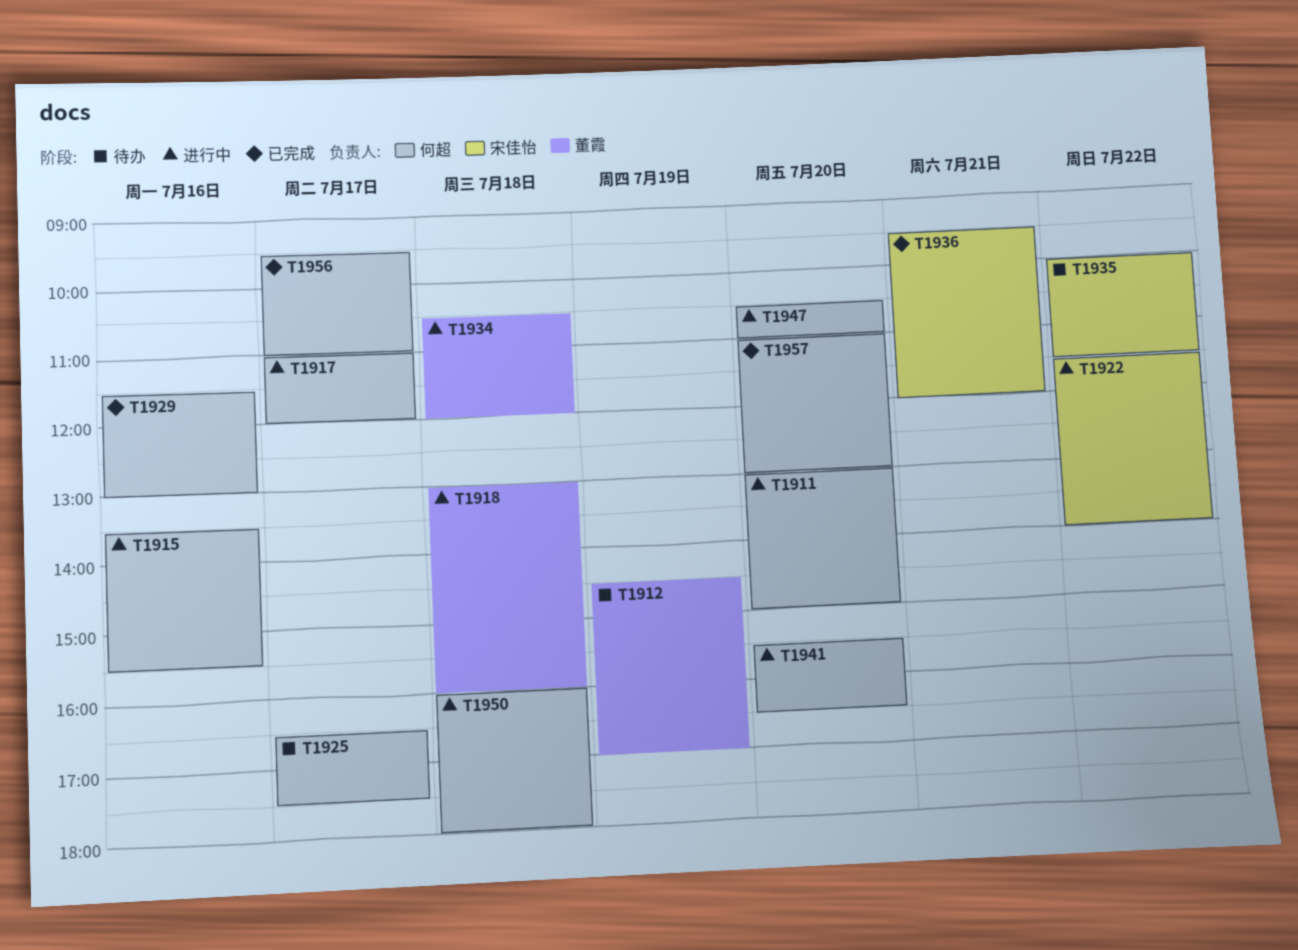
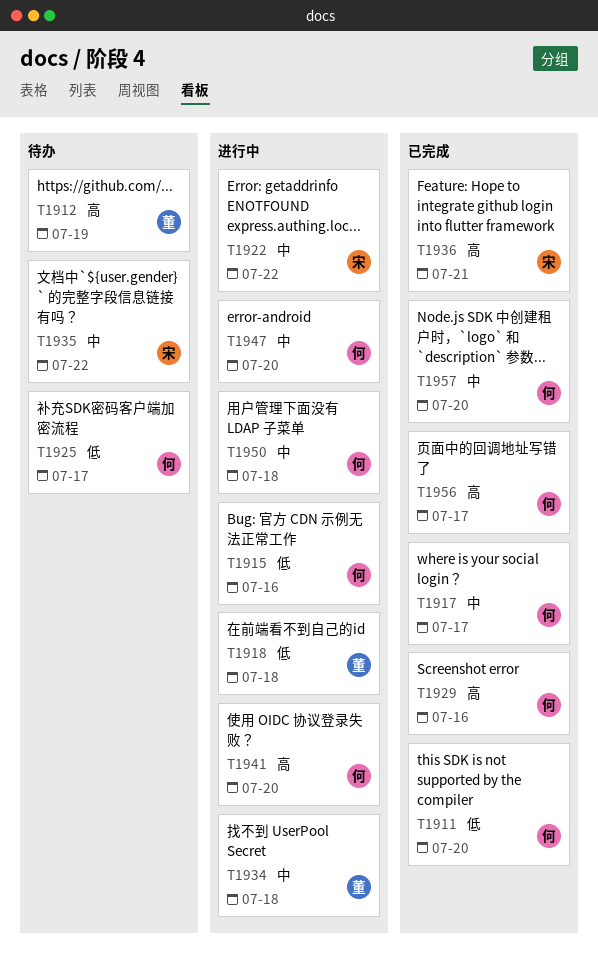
T1911, status: 进行中 -> 已完成
T1917, status: 进行中 -> 已完成

